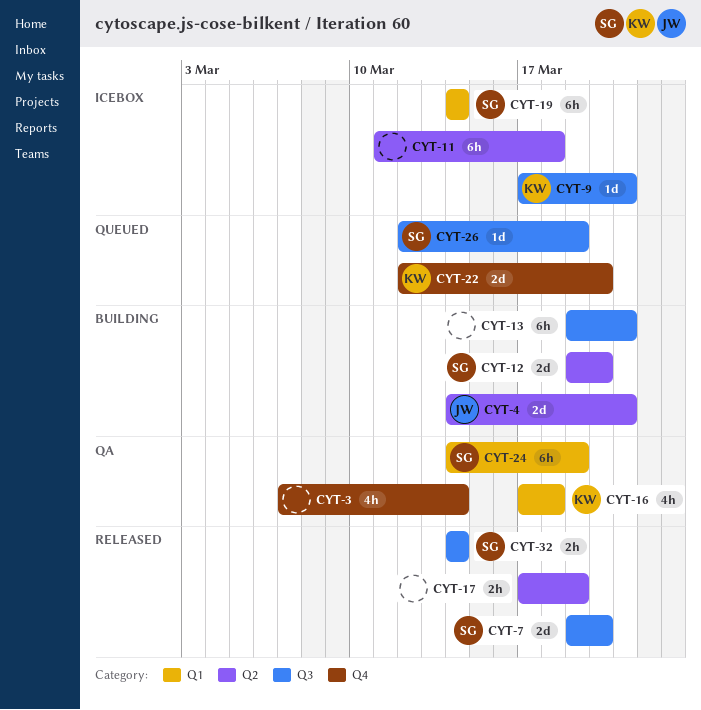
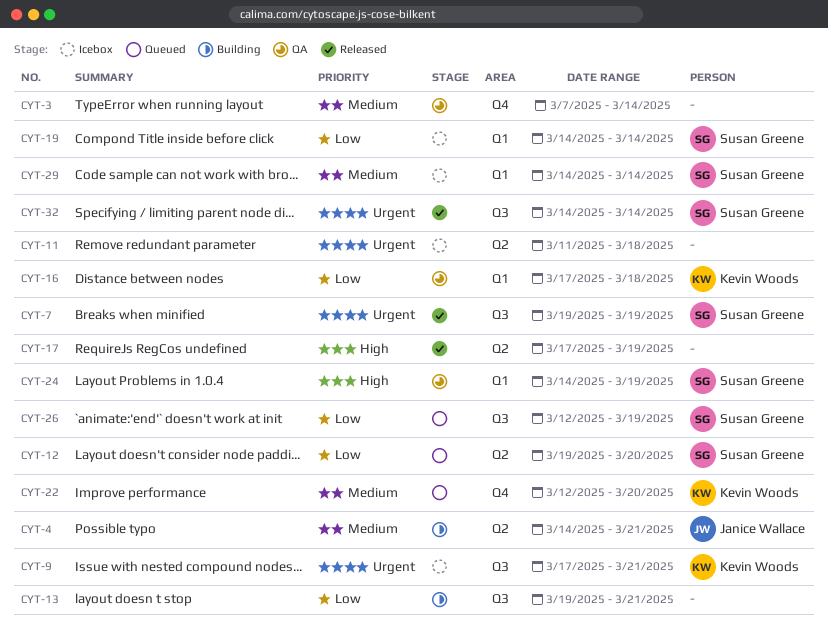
CYT-7, due: Mar 20 -> Mar 19
CYT-12, status: Building -> Queued
CYT-29: none -> present

